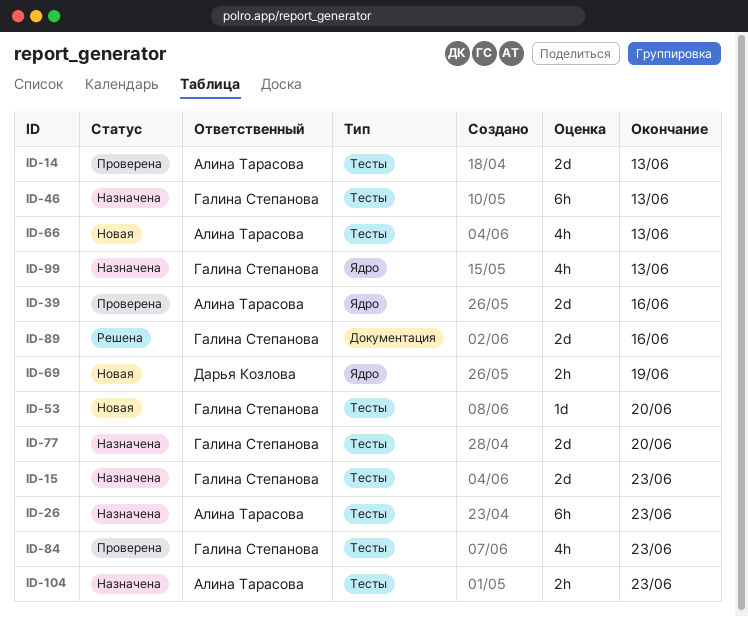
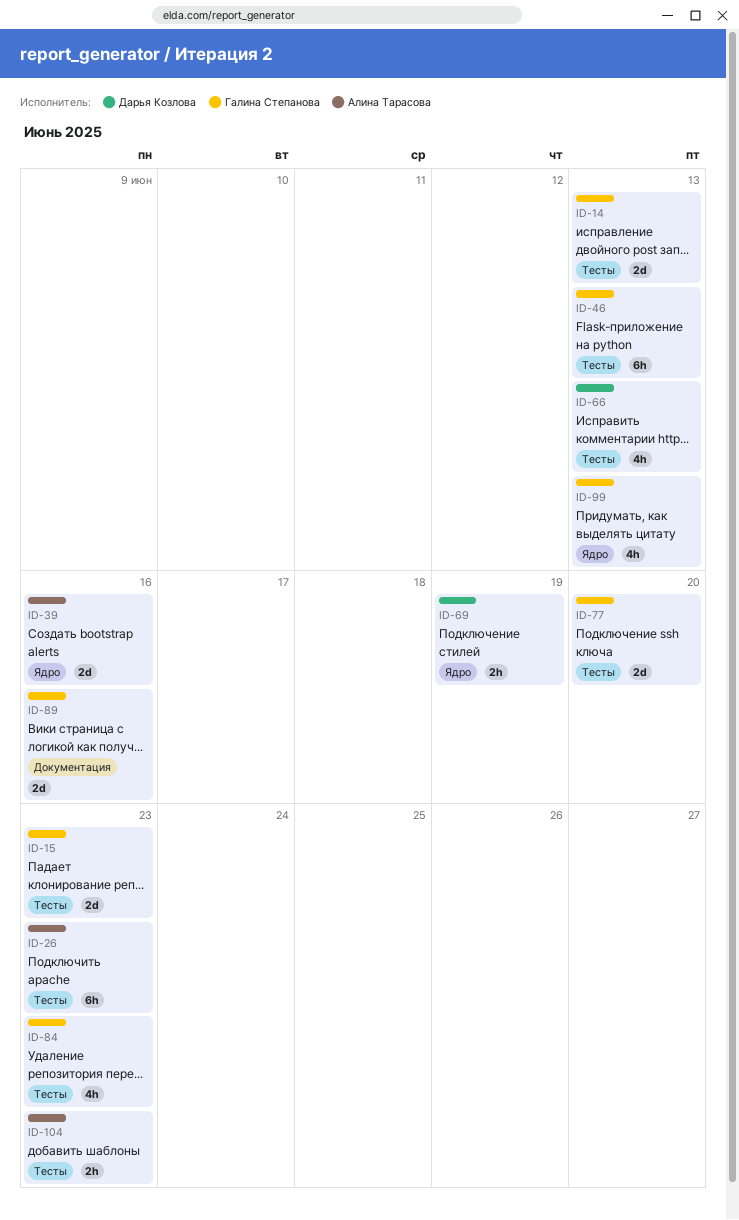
ID-14, owner: Алина Тарасова -> Галина Степанова
ID-53: present -> none
ID-66, owner: Алина Тарасова -> Дарья Козлова

